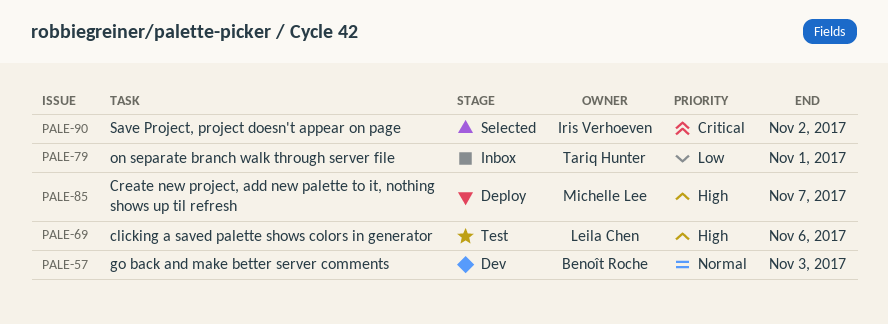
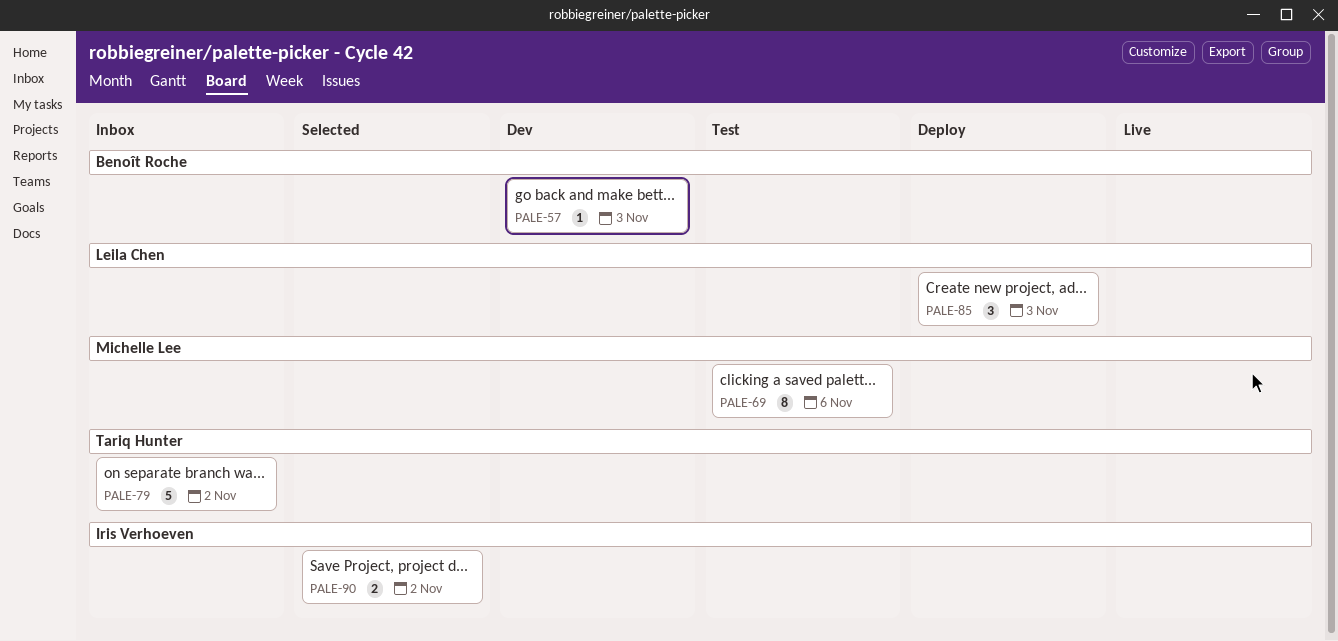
PALE-69, owner: Leila Chen -> Michelle Lee
PALE-79, due: Nov 1 -> Nov 2
PALE-85, owner: Michelle Lee -> Leila Chen
PALE-85, due: Nov 7 -> Nov 3

